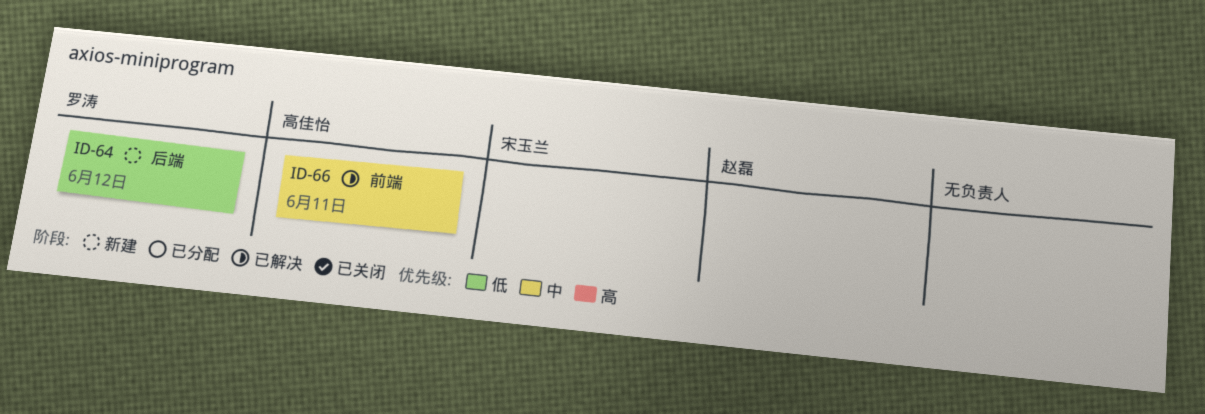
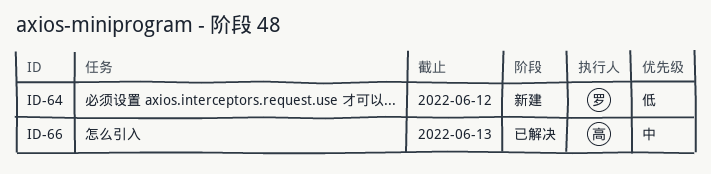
ID-66, due: Jun 11 -> Jun 13

